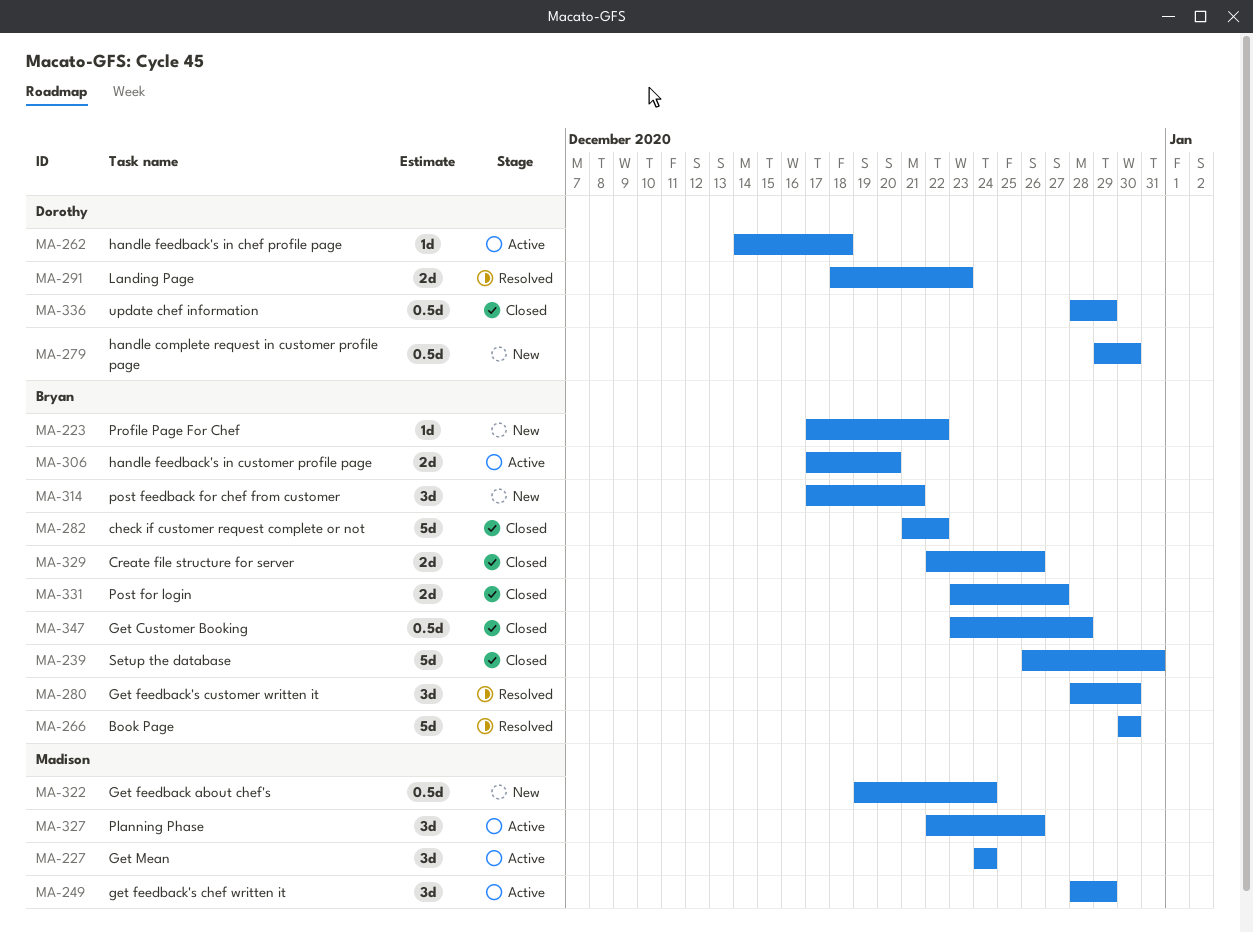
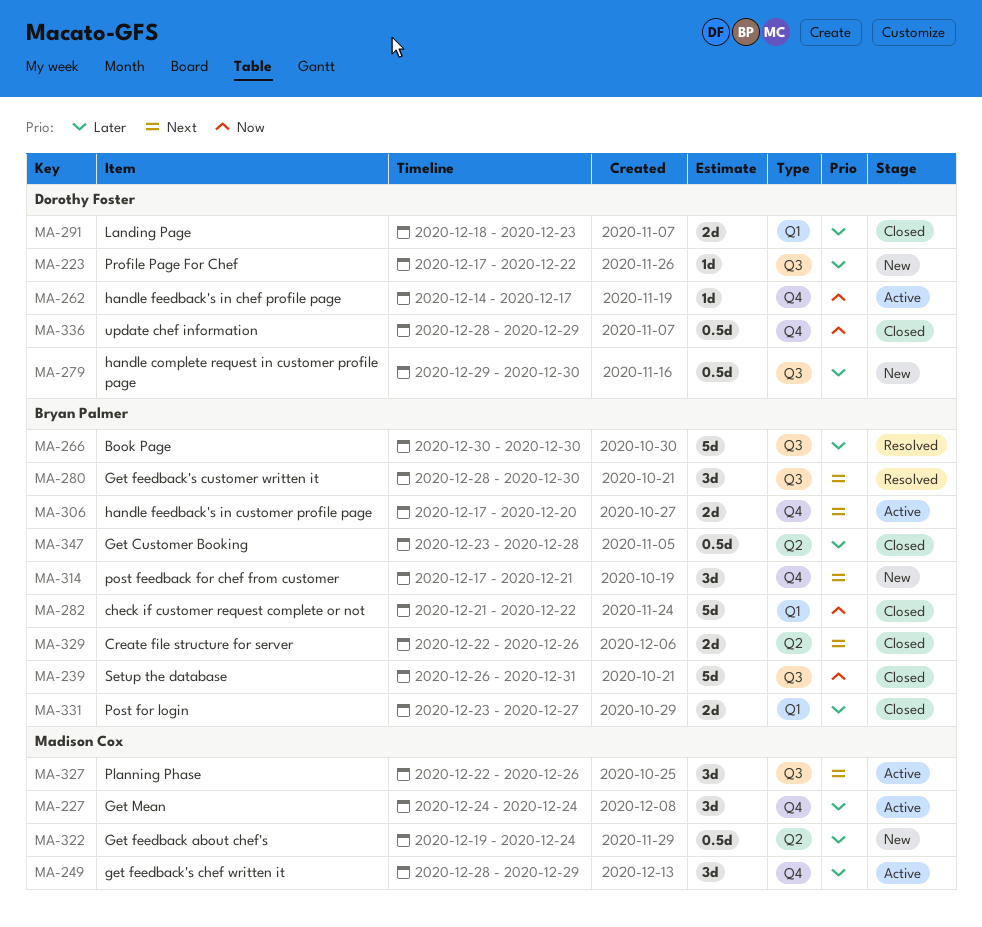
MA-223, owner: Bryan Palmer -> Dorothy Foster
MA-262, due: Dec 18 -> Dec 17
MA-291, status: Resolved -> Closed

